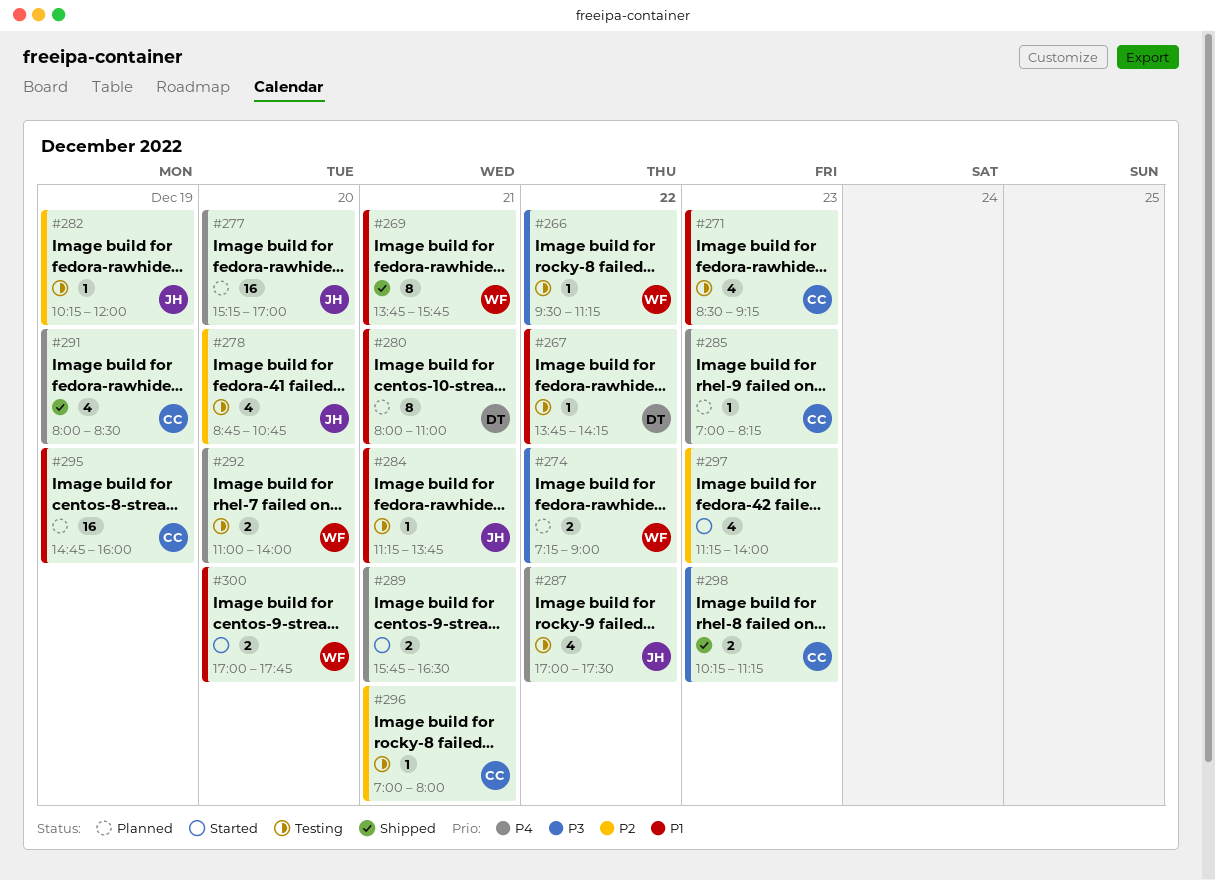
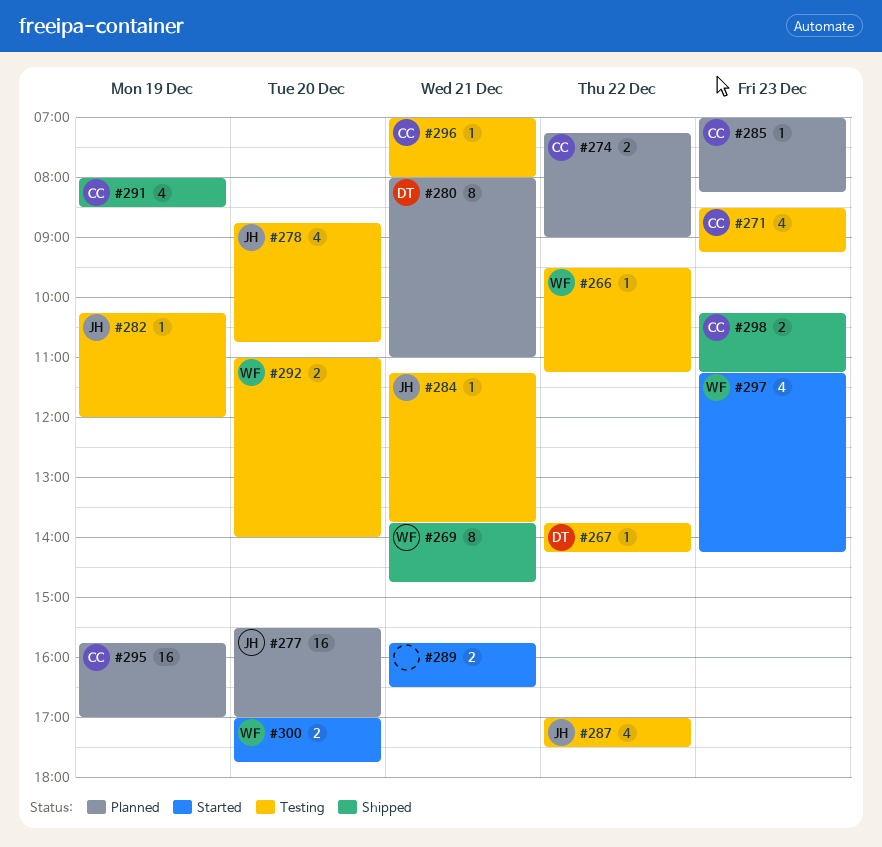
#269, ends: 15:45 -> 14:45
#274, owner: WF -> CC
#277, begins: 15:15 -> 15:30
#295, begins: 14:45 -> 15:45
#295, ends: 16:00 -> 17:00
#297, owner: none -> WF
#297, ends: 14:00 -> 14:15

